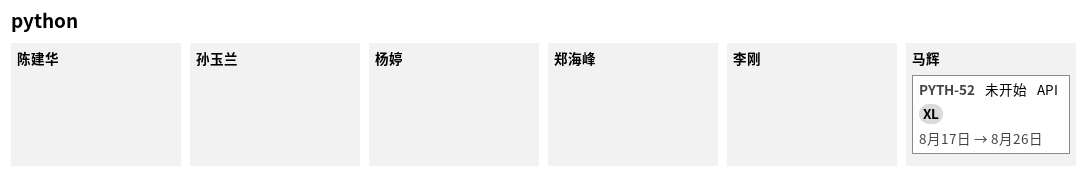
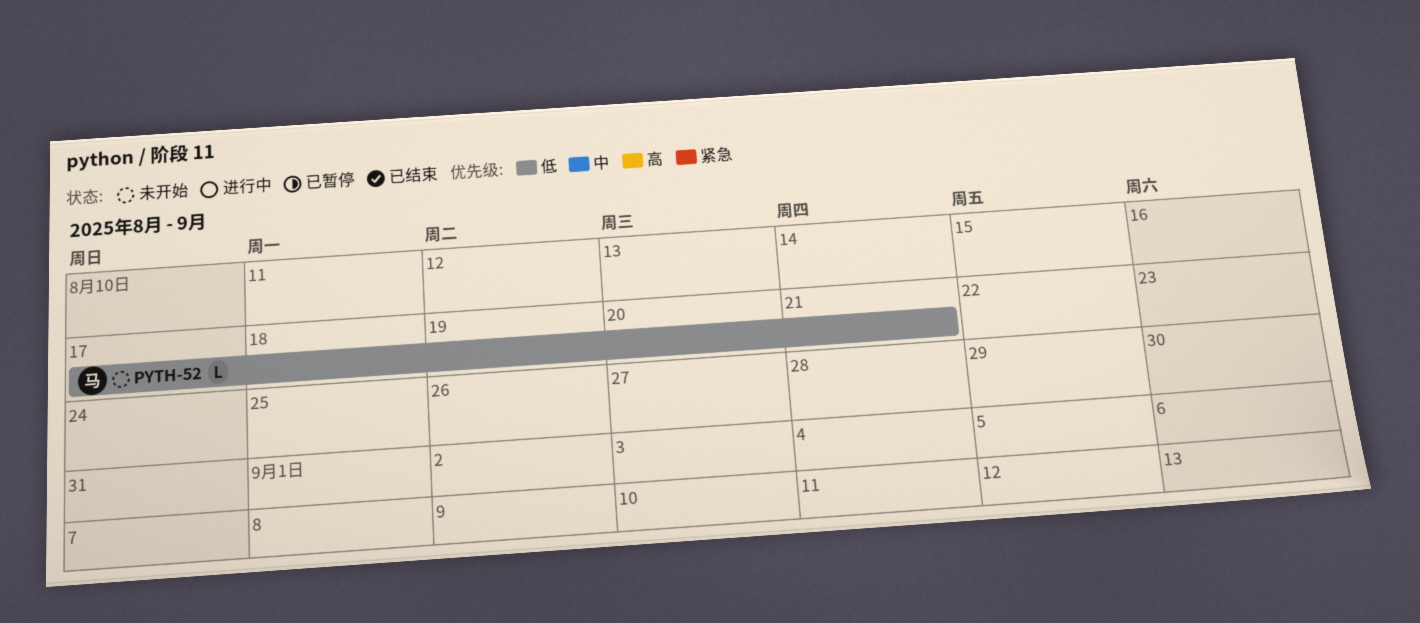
PYTH-52, estimate: XL -> L
PYTH-52, due: Aug 26 -> Aug 21

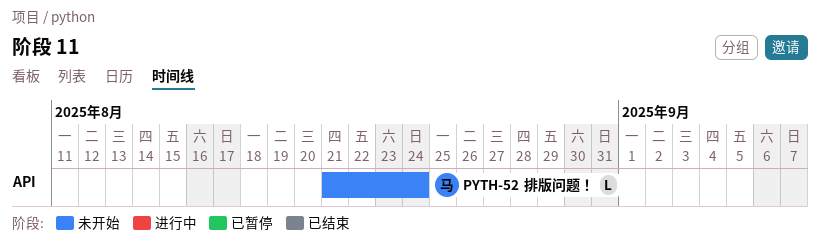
PYTH-52, start: Aug 17 -> Aug 21
PYTH-52, due: Aug 21 -> Aug 24

